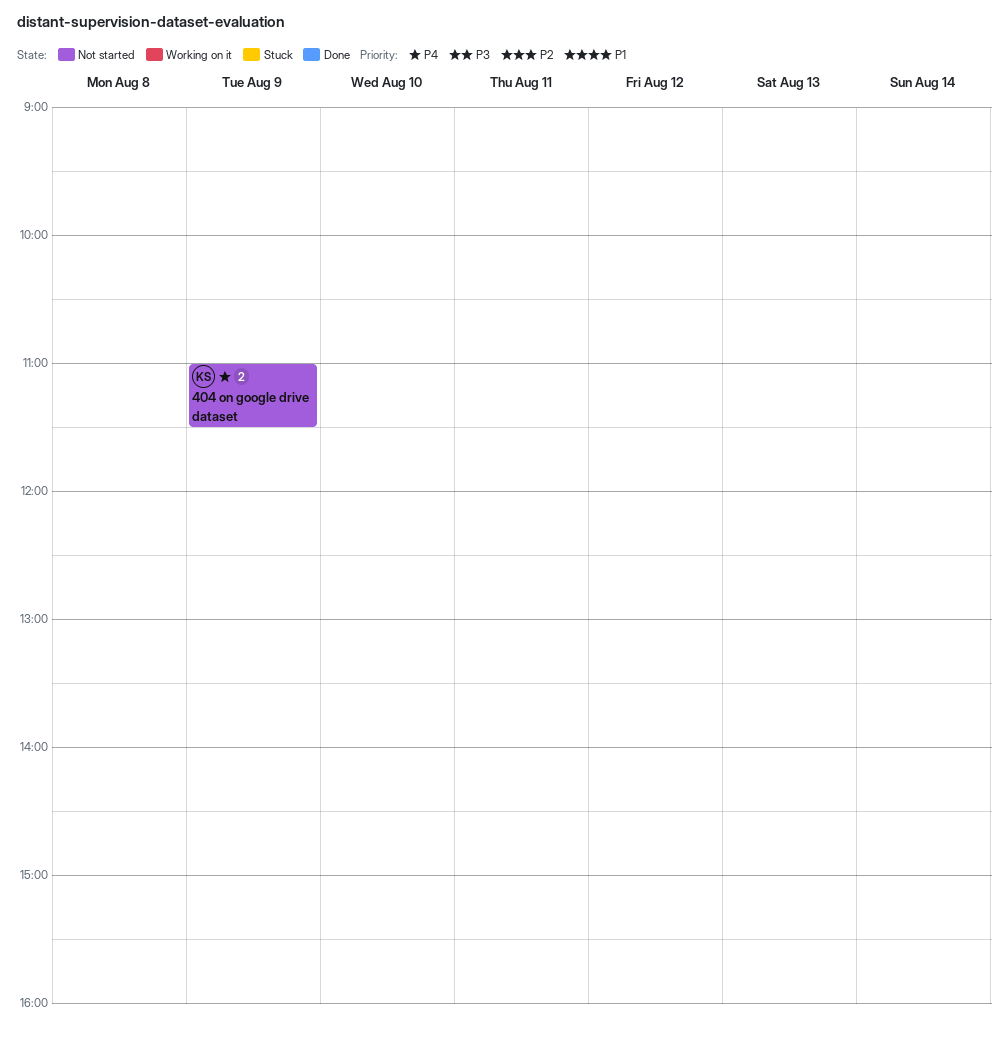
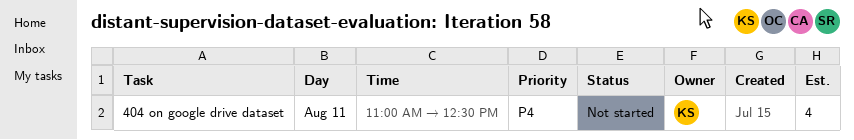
404 on google drive dataset, estimate: 2 -> 4
404 on google drive dataset, day: Aug 9 -> Aug 11
404 on google drive dataset, ends: 11:30 -> 12:30

